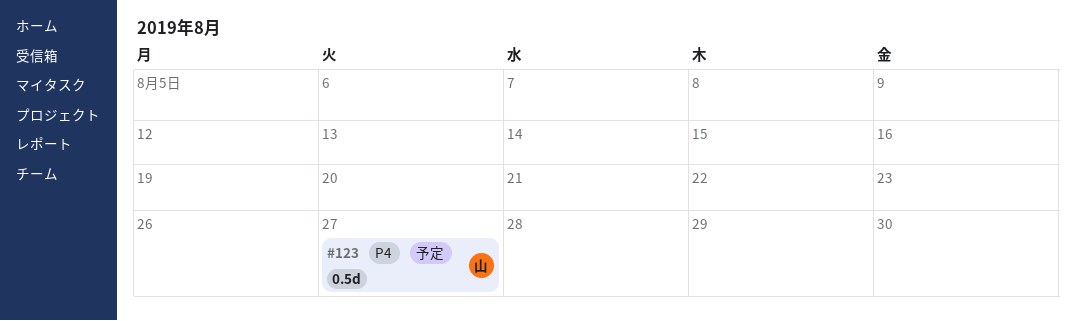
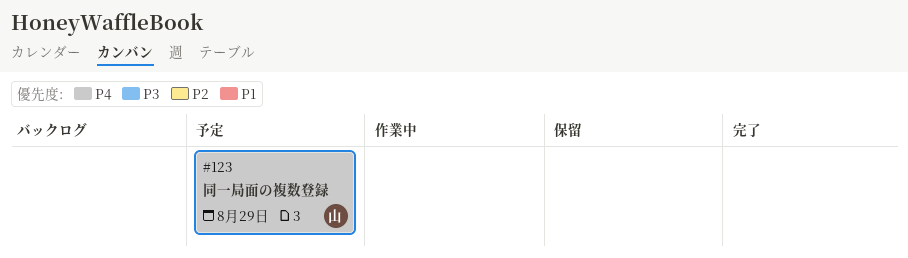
#123, due: Aug 27 -> Aug 29

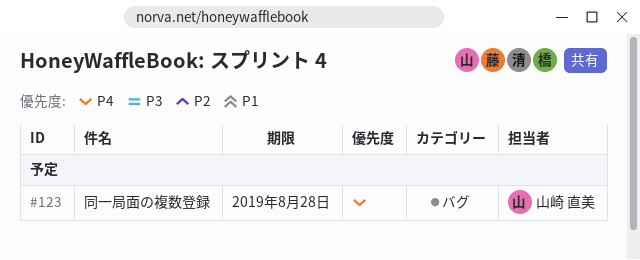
#123, due: Aug 29 -> Aug 28

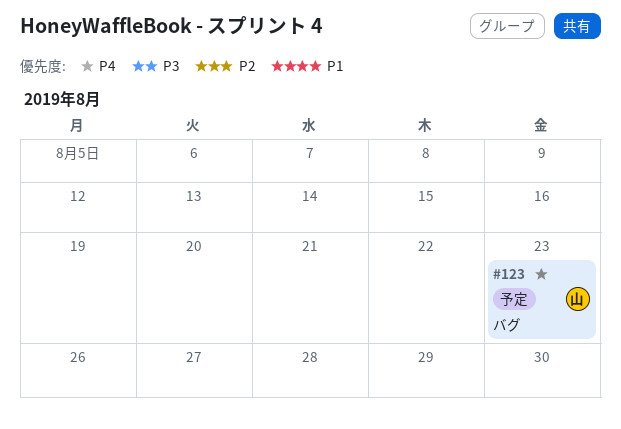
#123, due: Aug 28 -> Aug 23

